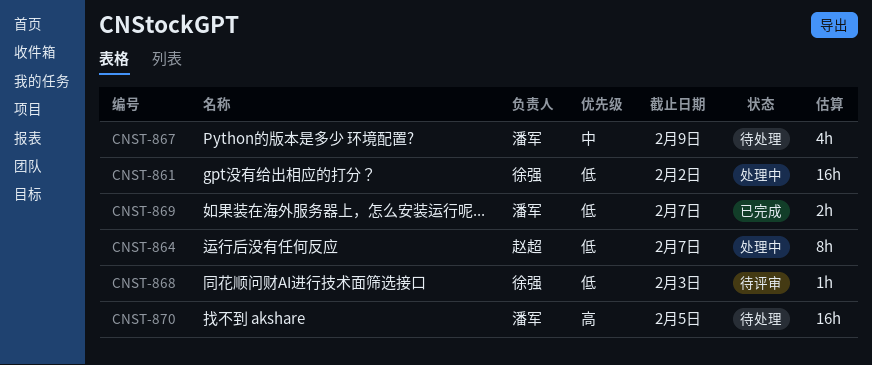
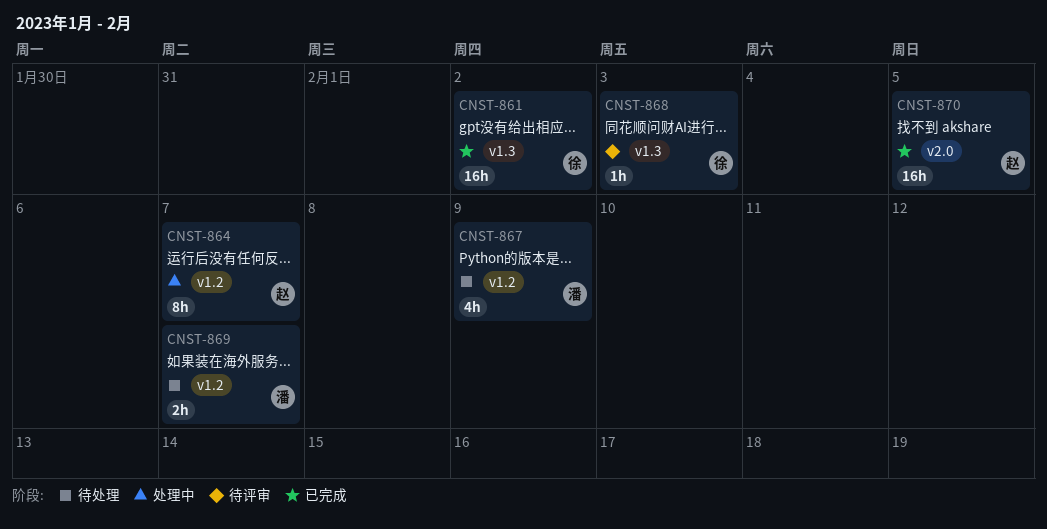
CNST-861, status: 处理中 -> 已完成
CNST-869, status: 已完成 -> 待处理
CNST-870, status: 待处理 -> 已完成
CNST-870, owner: 潘军 -> 赵超

